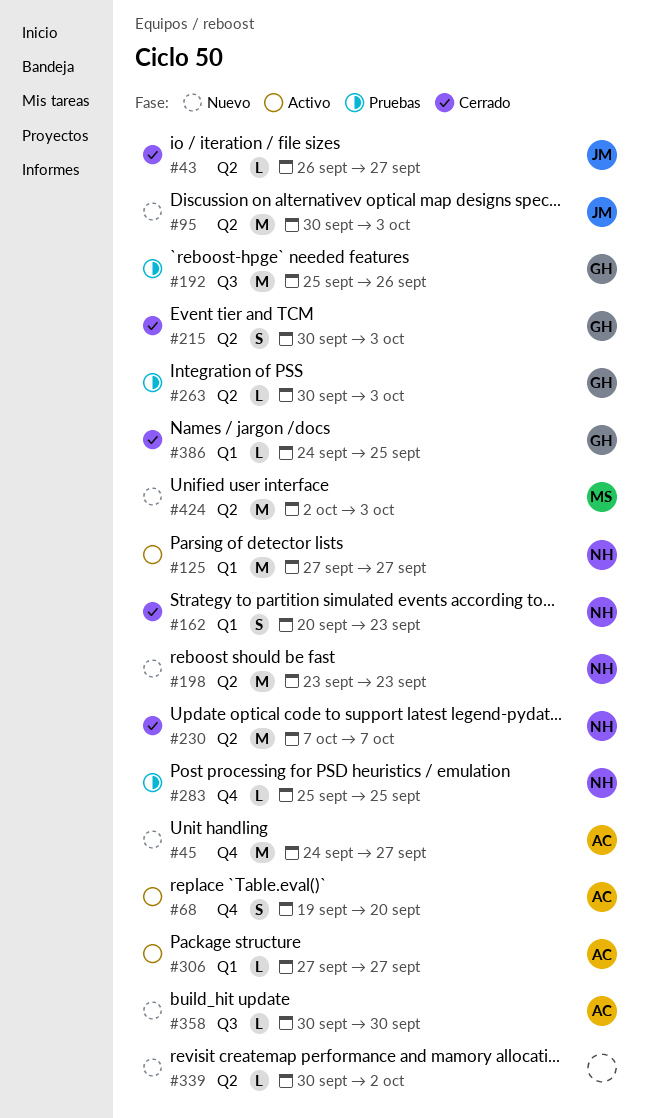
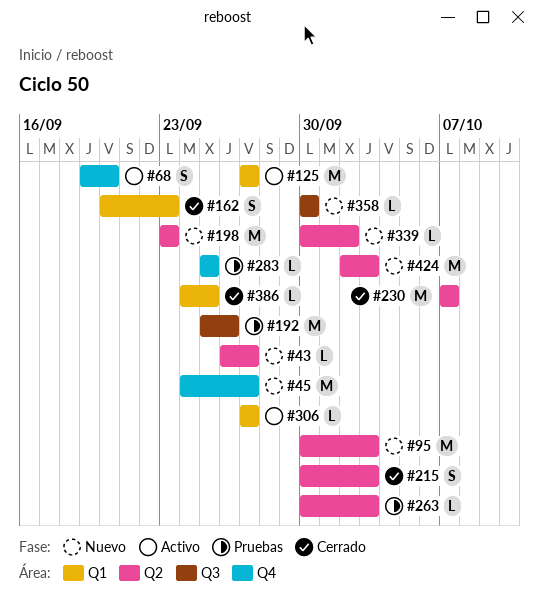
#43, status: Cerrado -> Nuevo

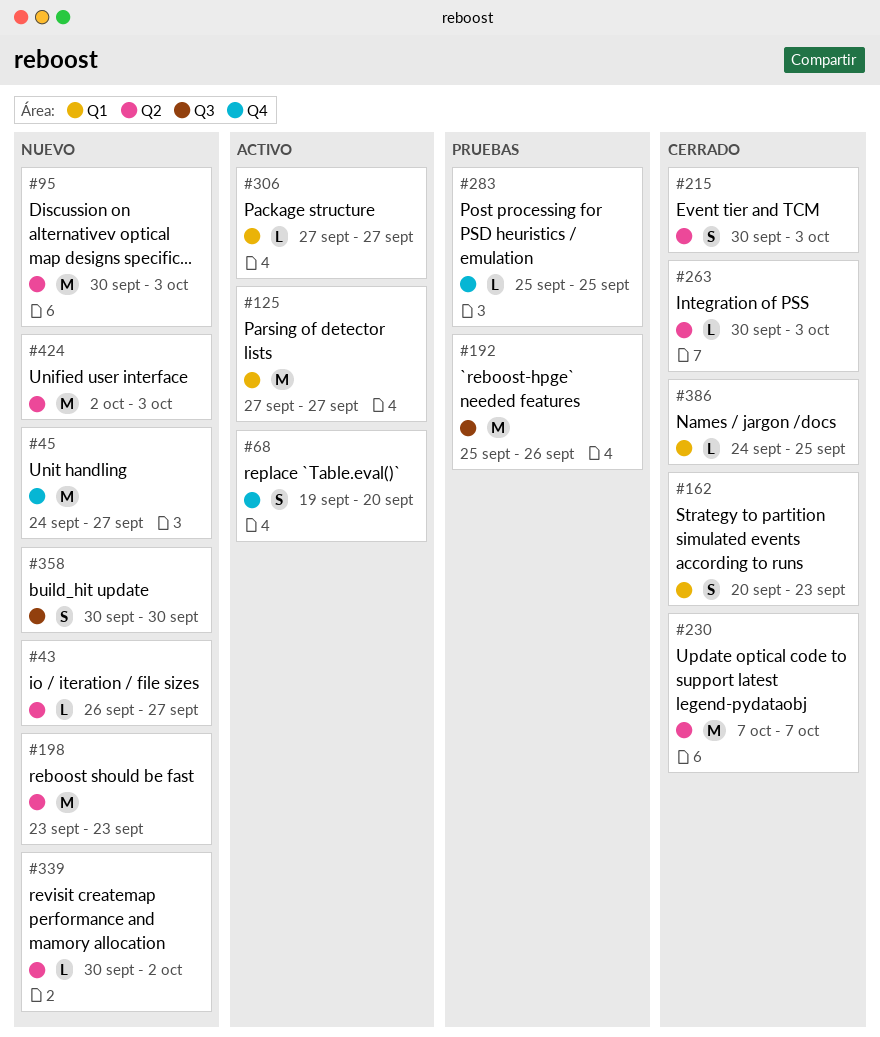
#263, status: Pruebas -> Cerrado
#358, estimate: L -> S

